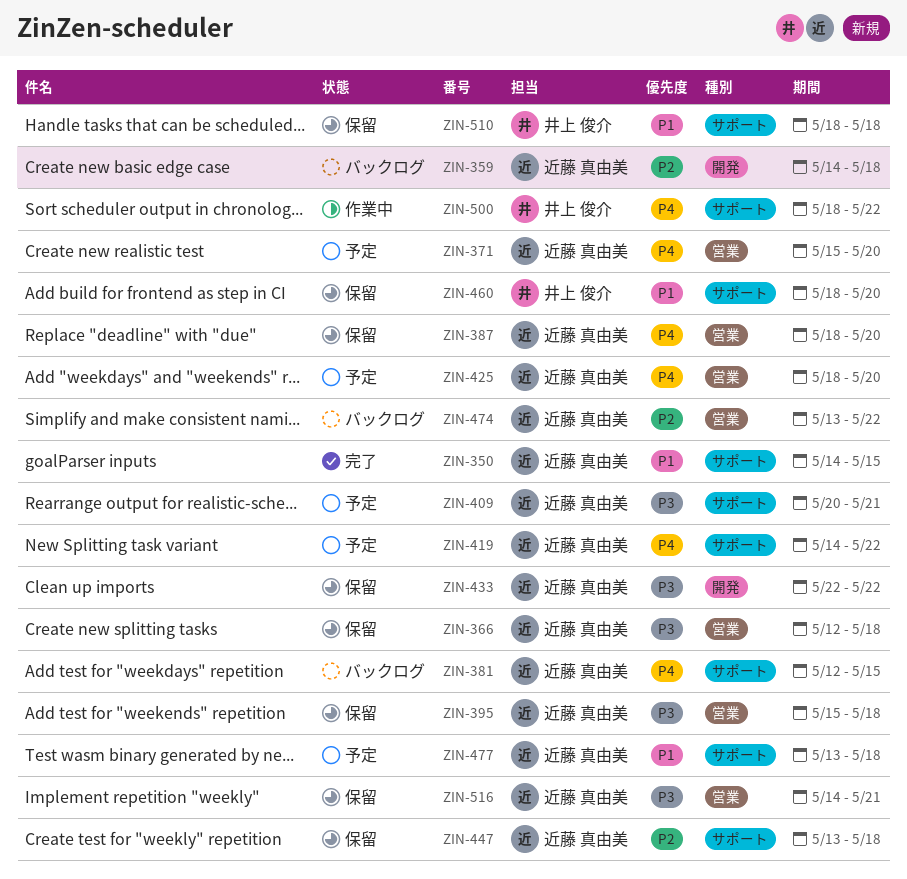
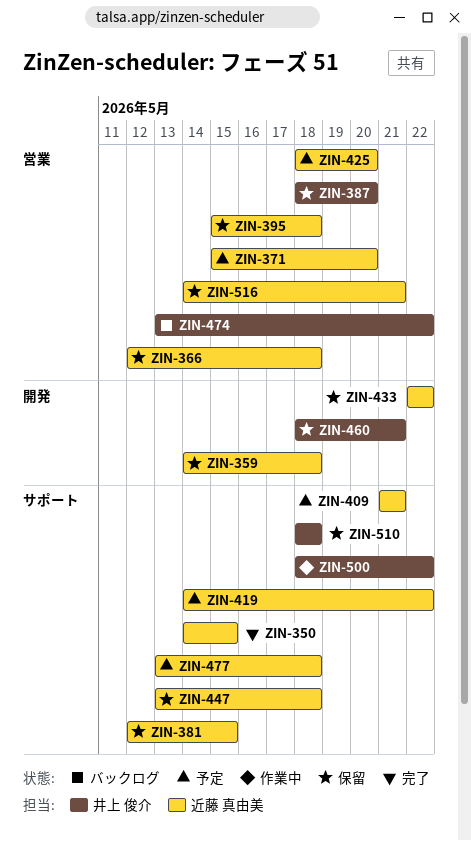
ZIN-359, status: バックログ -> 保留
ZIN-381, status: バックログ -> 保留
ZIN-387, owner: 近藤 真由美 -> 井上 俊介
ZIN-409, start: May 20 -> May 21
ZIN-460, label: サポート -> 開発
ZIN-460, due: May 20 -> May 21
ZIN-474, owner: 近藤 真由美 -> 井上 俊介

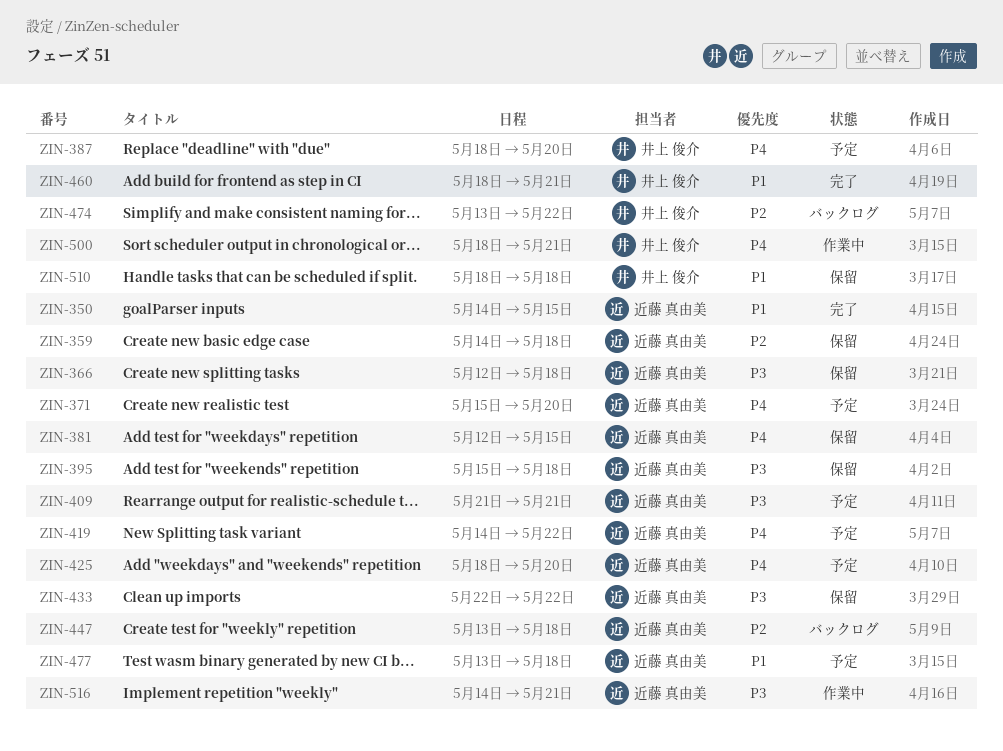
ZIN-387, status: 保留 -> 予定
ZIN-447, status: 保留 -> バックログ
ZIN-460, status: 保留 -> 完了
ZIN-500, due: May 22 -> May 21
ZIN-516, status: 保留 -> 作業中

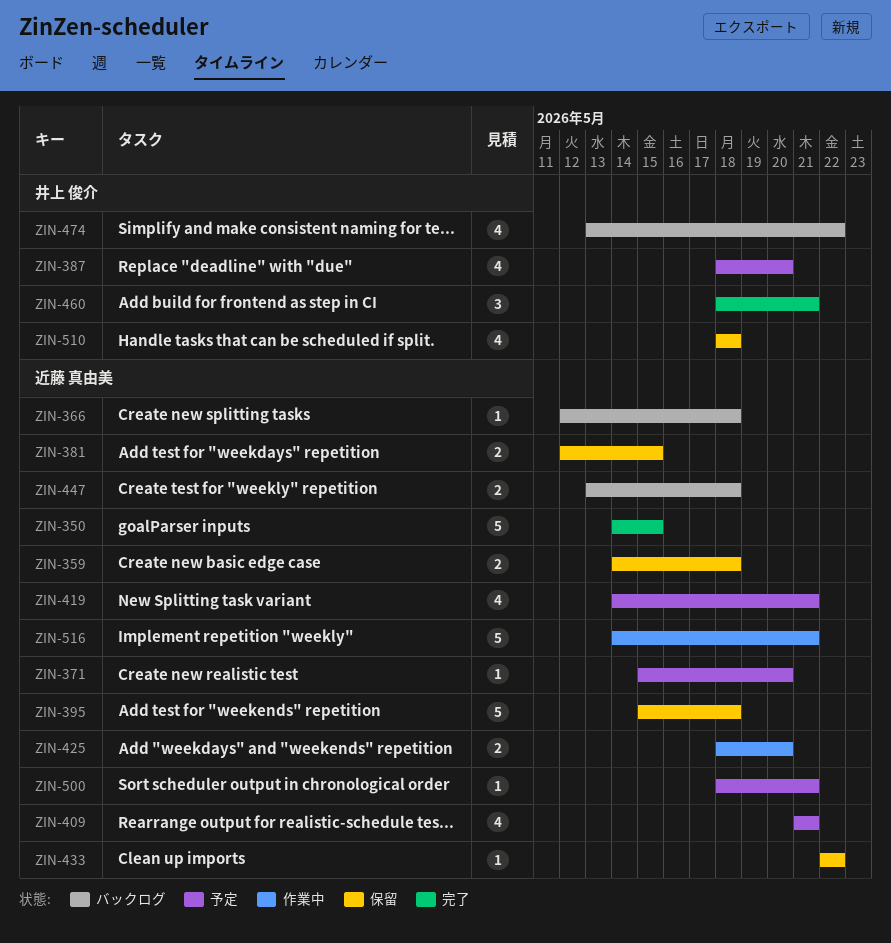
ZIN-366, status: 保留 -> バックログ
ZIN-419, due: May 22 -> May 21
ZIN-425, status: 予定 -> 作業中
ZIN-477: present -> none
ZIN-500, status: 作業中 -> 予定
ZIN-500, owner: 井上 俊介 -> 近藤 真由美

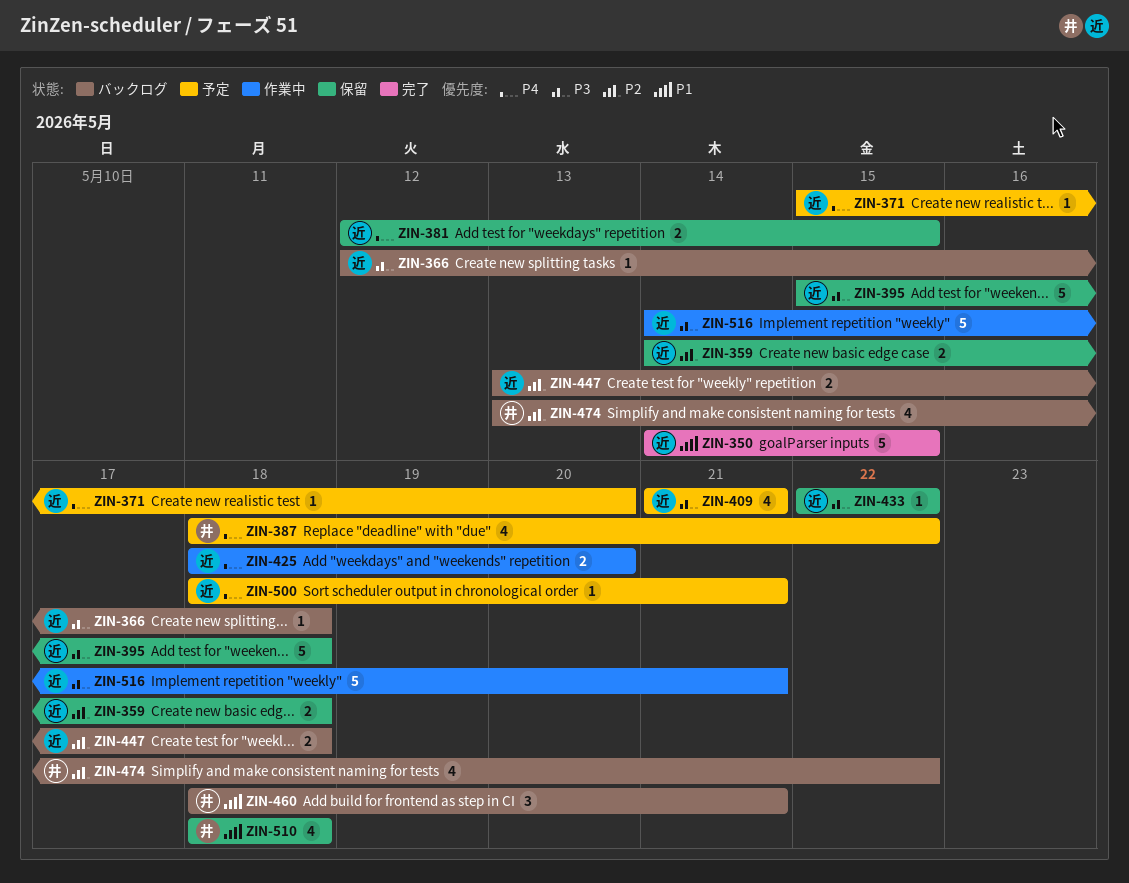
ZIN-387, due: May 20 -> May 22
ZIN-419: present -> none
ZIN-460, status: 完了 -> バックログ

